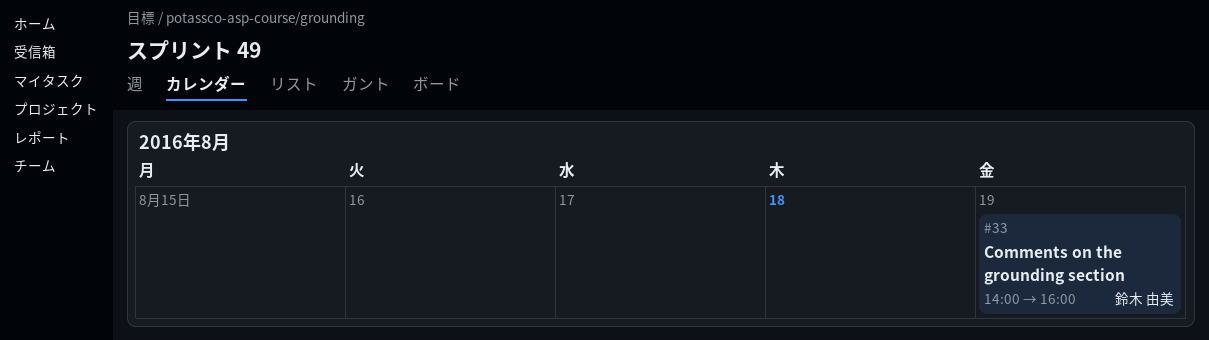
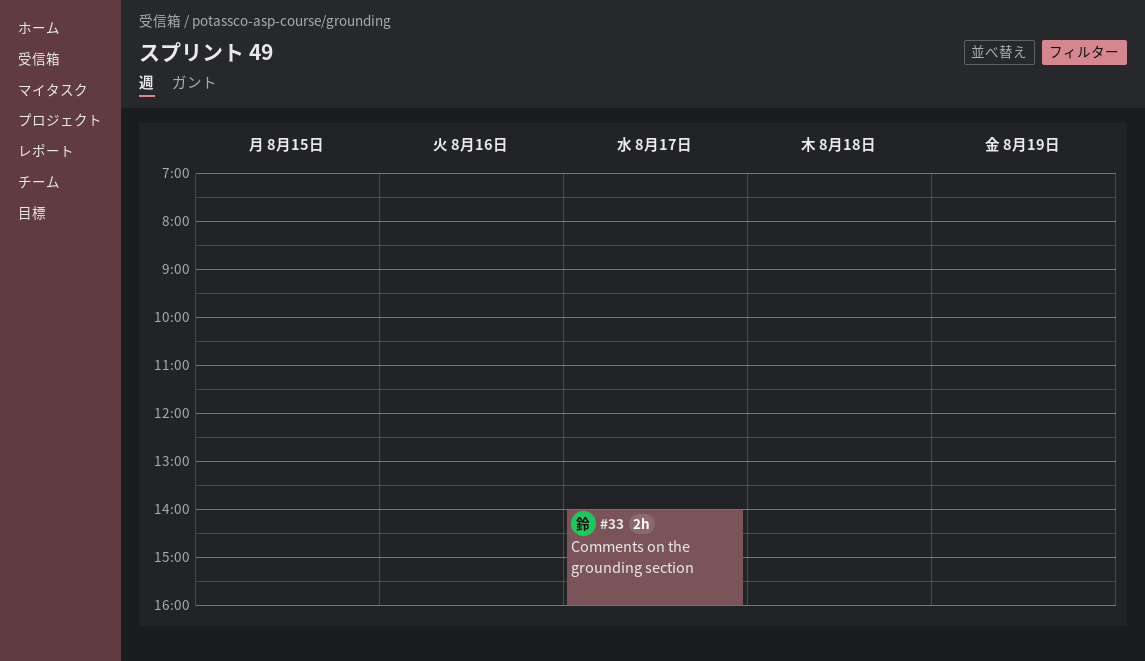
#33, day: Aug 19 -> Aug 17

